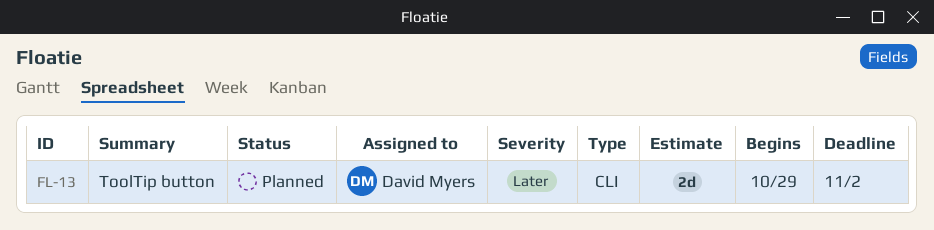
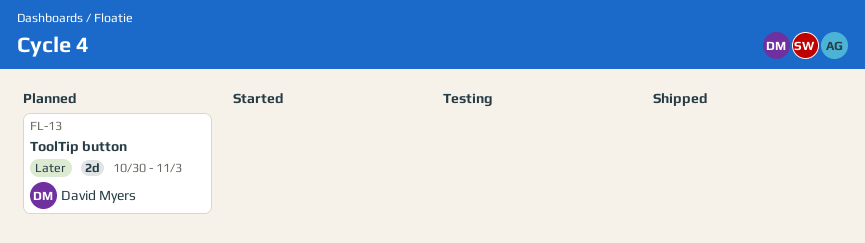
FL-13, start: Oct 29 -> Oct 30
FL-13, due: Nov 2 -> Nov 3

